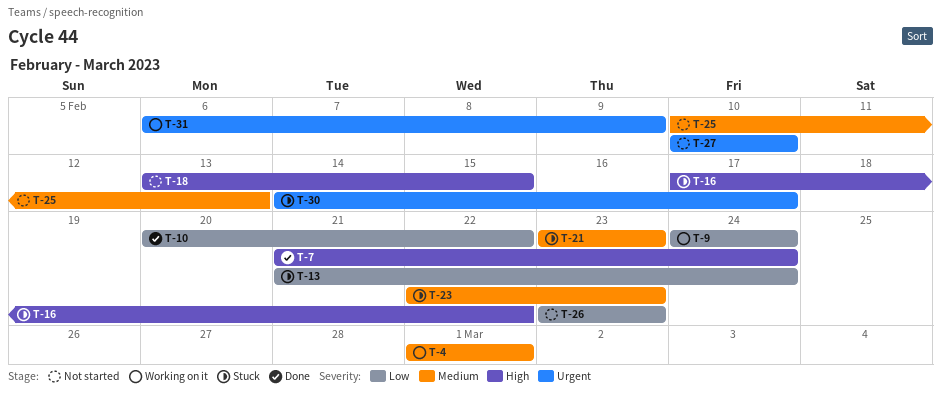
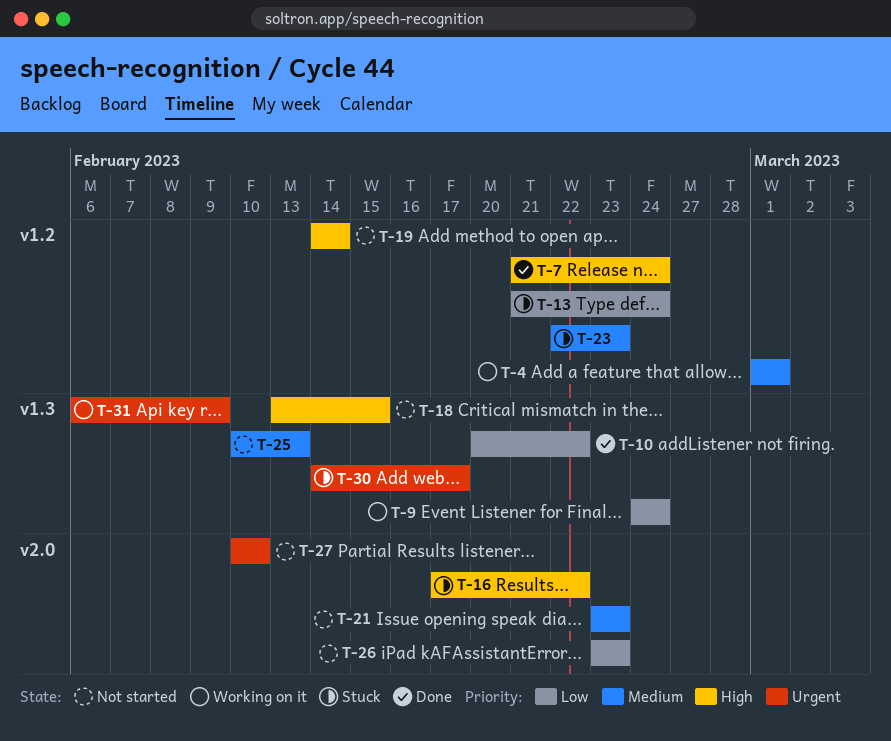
T-19: none -> present
T-21, status: Stuck -> Not started

